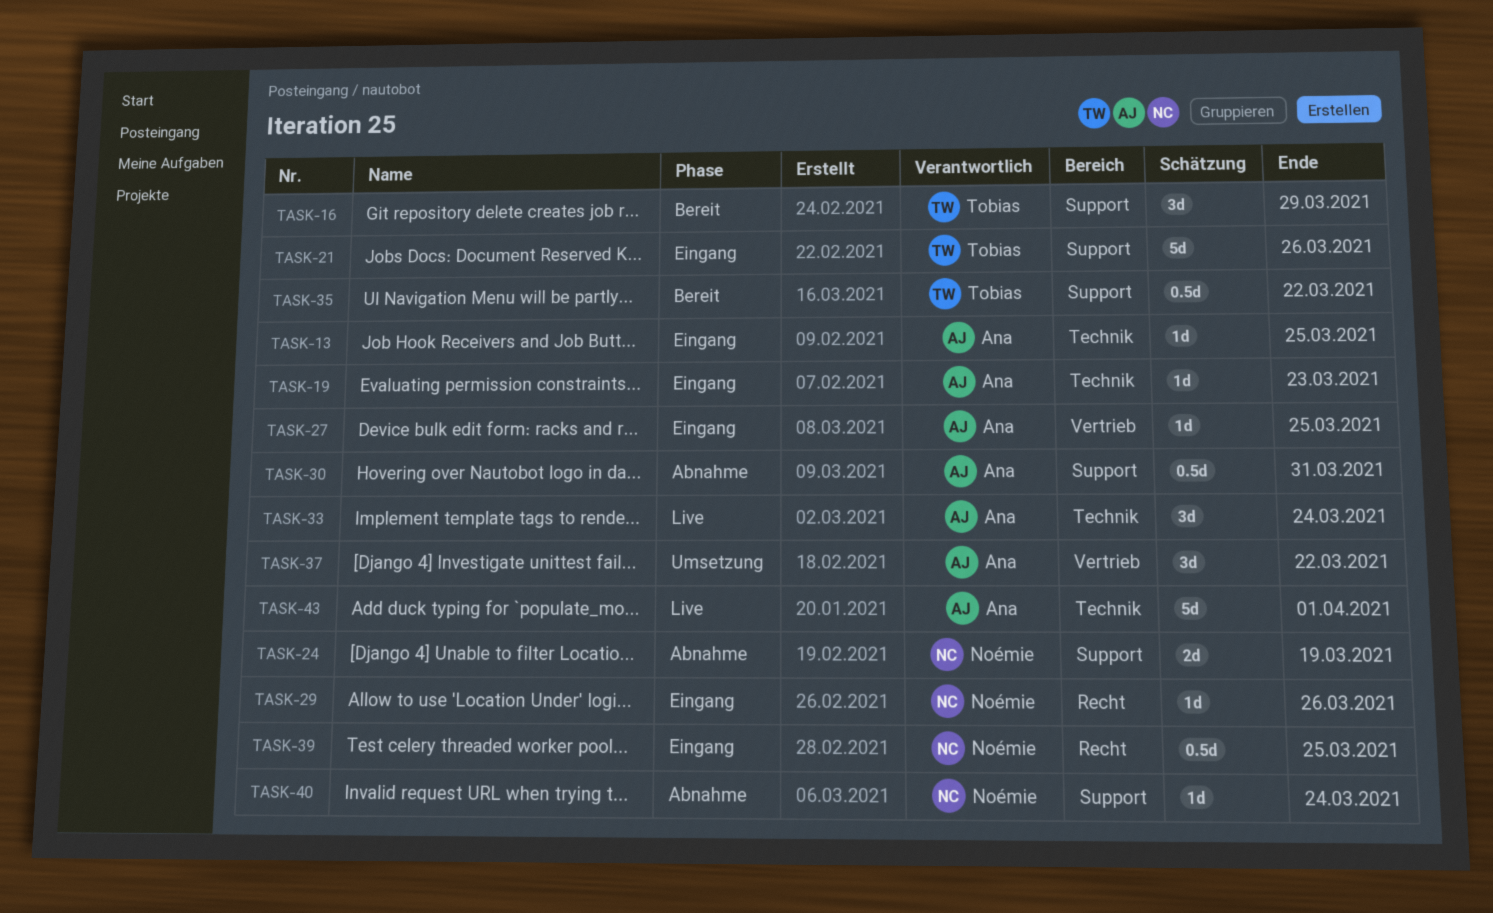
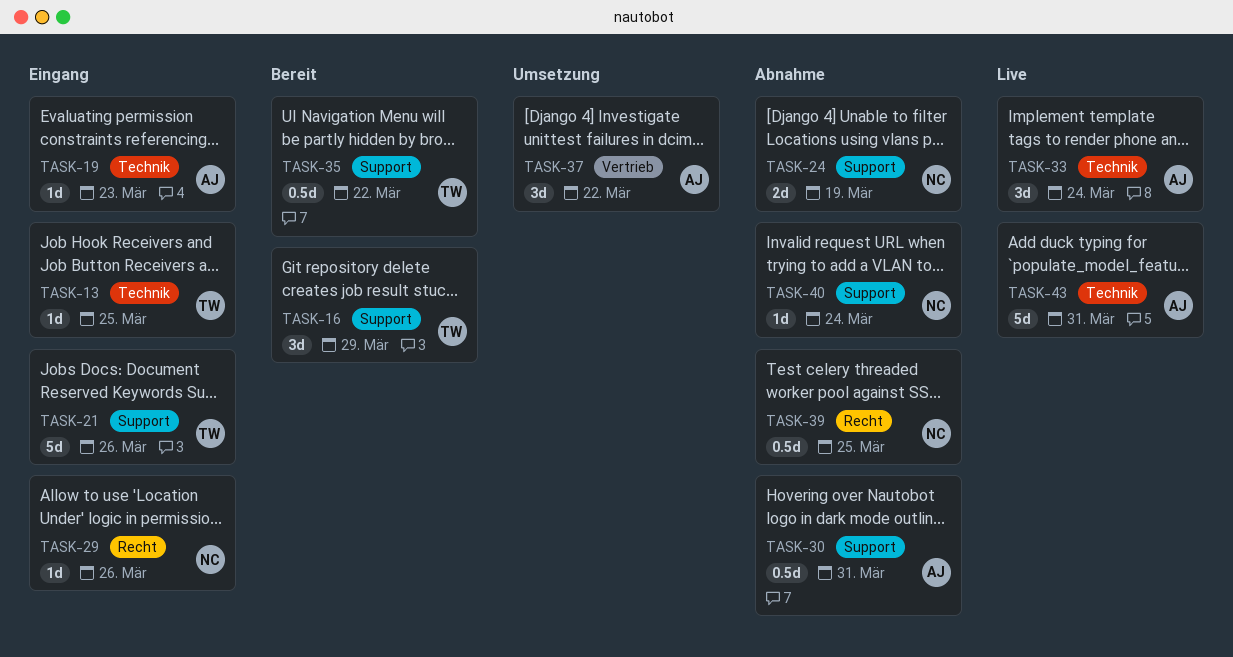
TASK-13, owner: Ana -> Tobias
TASK-27: present -> none
TASK-39, status: Eingang -> Abnahme
TASK-43, due: Apr 1 -> Mar 31

